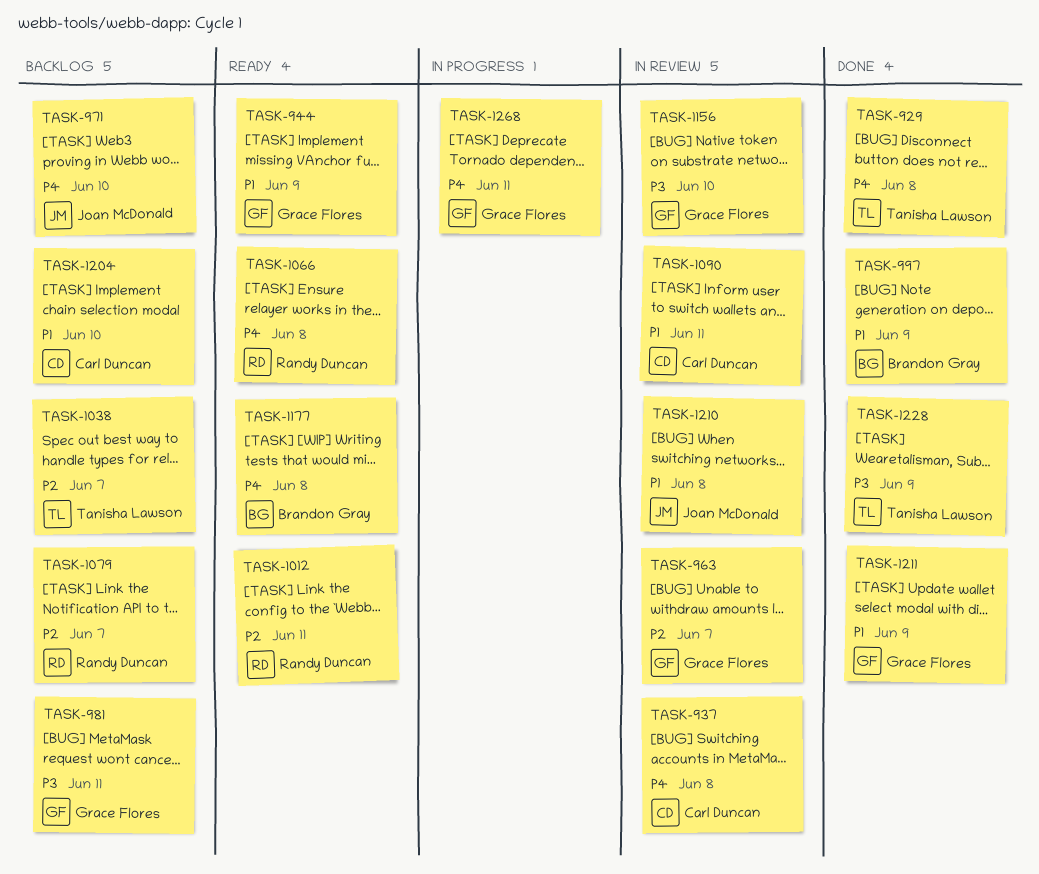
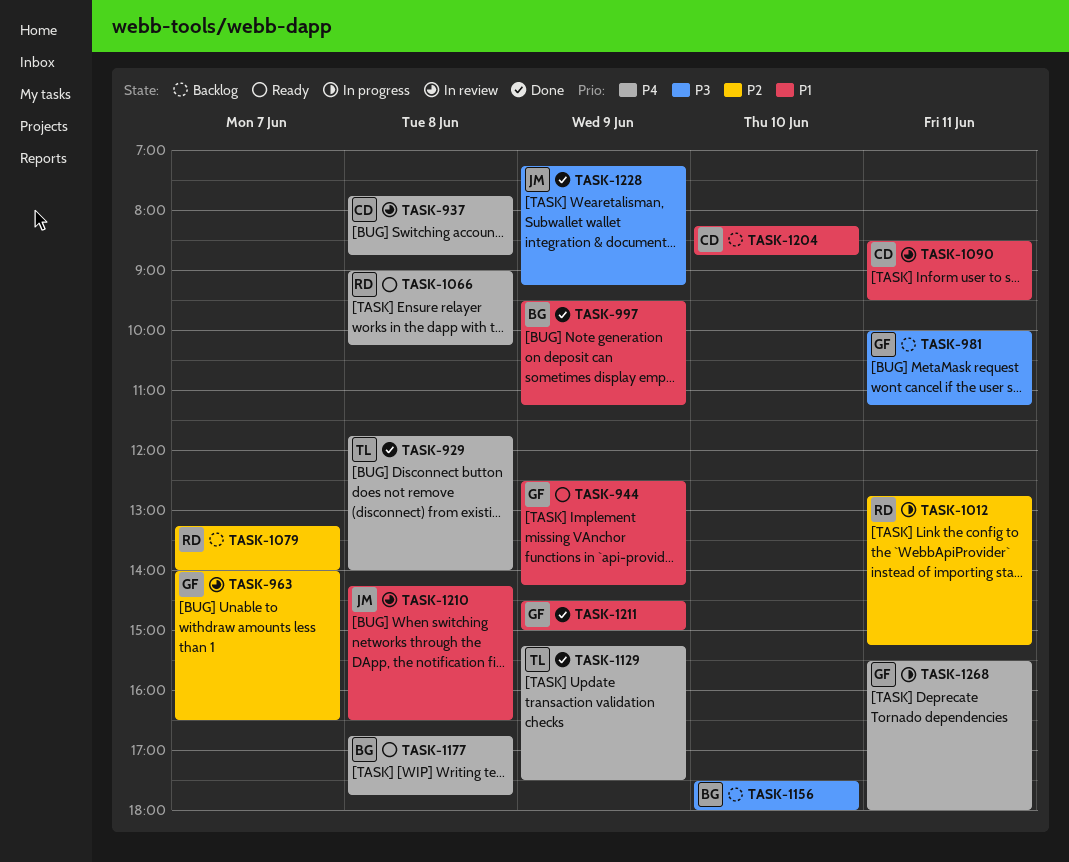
TASK-971: present -> none
TASK-1012, status: Ready -> In progress
TASK-1038: present -> none
TASK-1129: none -> present
TASK-1156, status: In review -> Backlog
TASK-1156, owner: Grace Flores -> Brandon Gray
TASK-1228, owner: Tanisha Lawson -> Joan McDonald

